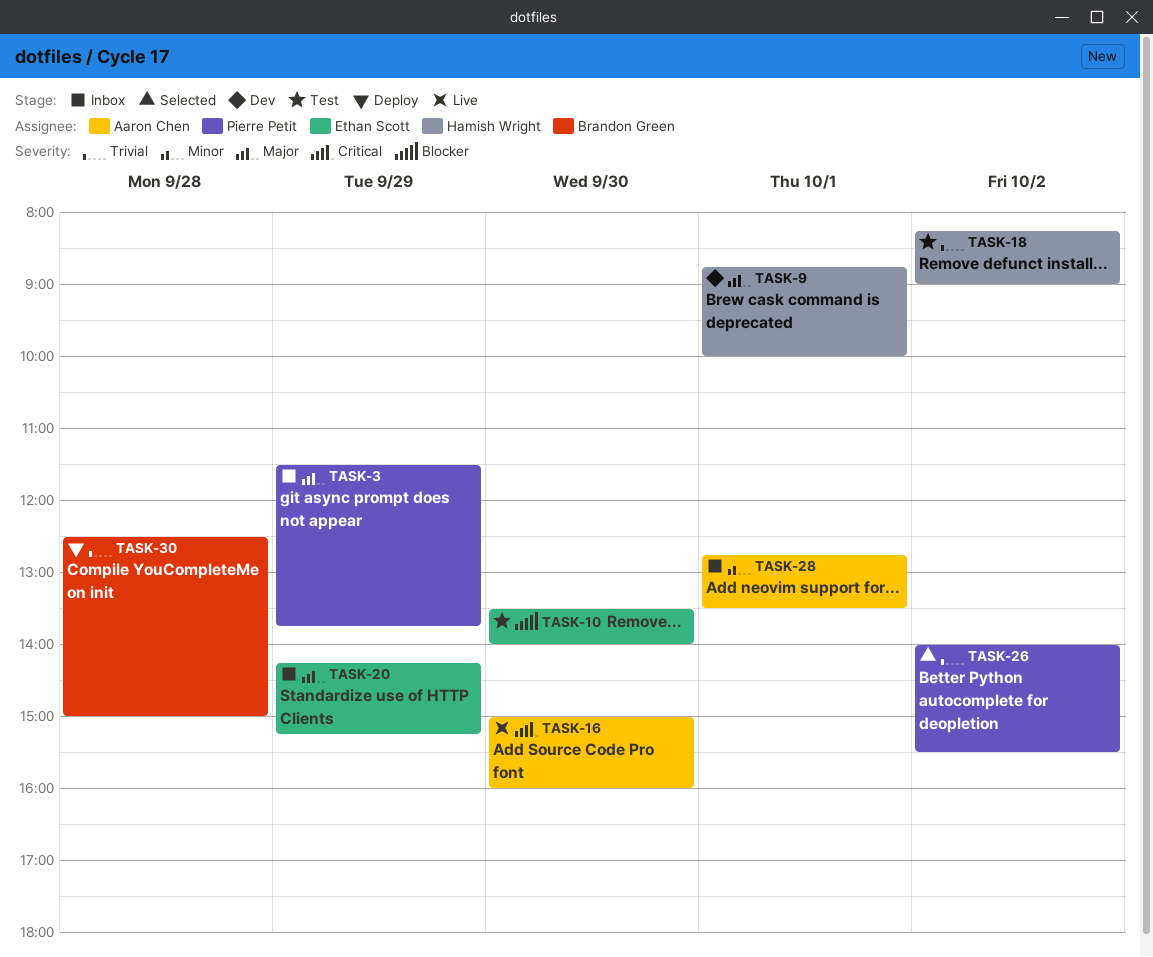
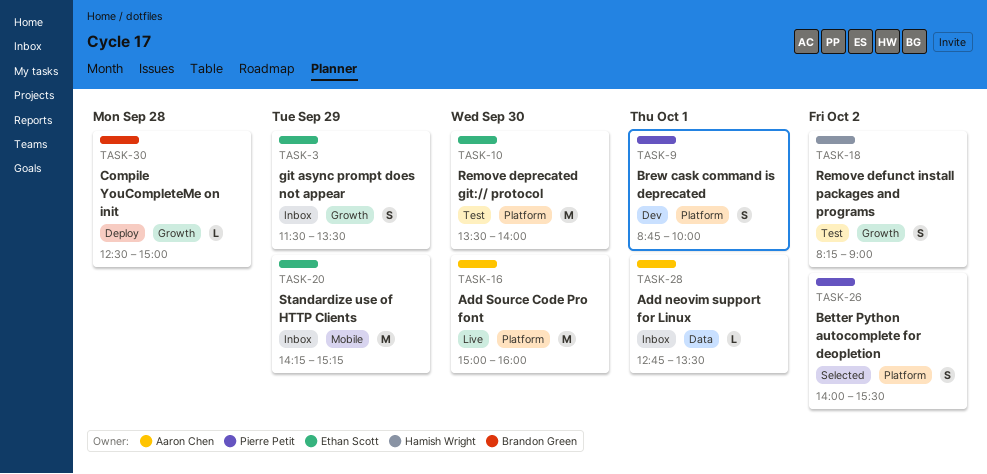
TASK-3, owner: Pierre Petit -> Ethan Scott
TASK-3, ends: 13:45 -> 13:30
TASK-9, owner: Hamish Wright -> Pierre Petit

